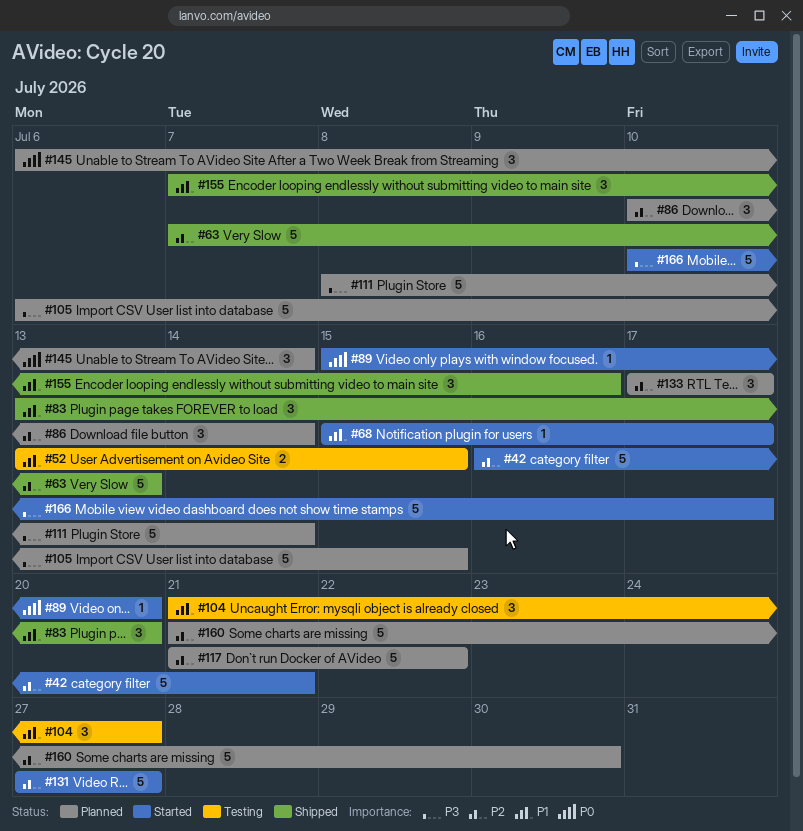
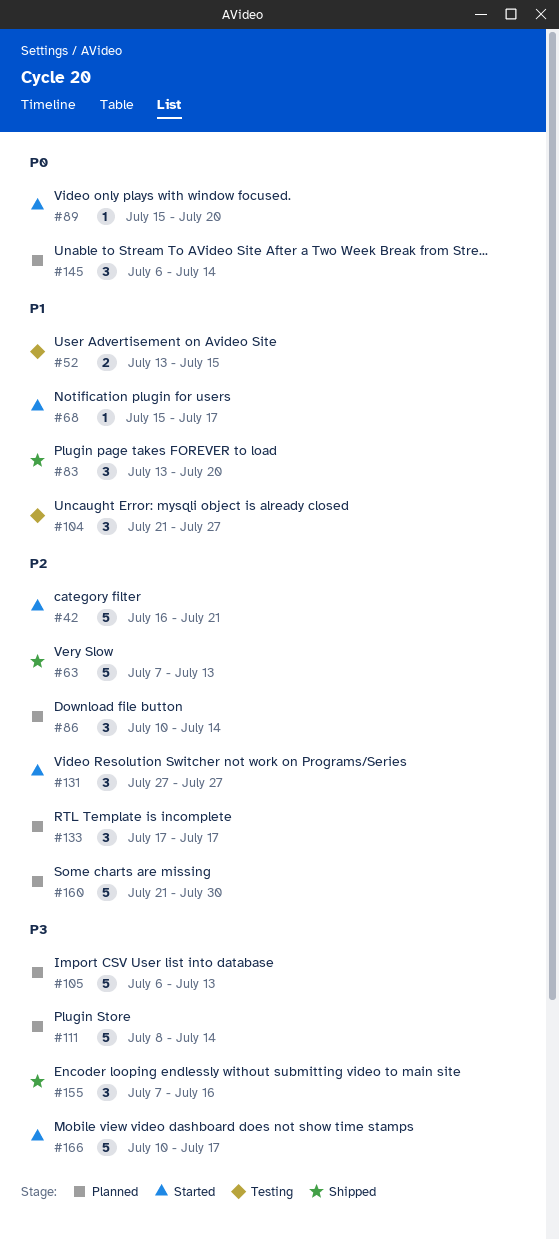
#105, due: Jul 15 -> Jul 13
#117: present -> none
#131, estimate: 5 -> 3
#155, priority: P1 -> P3

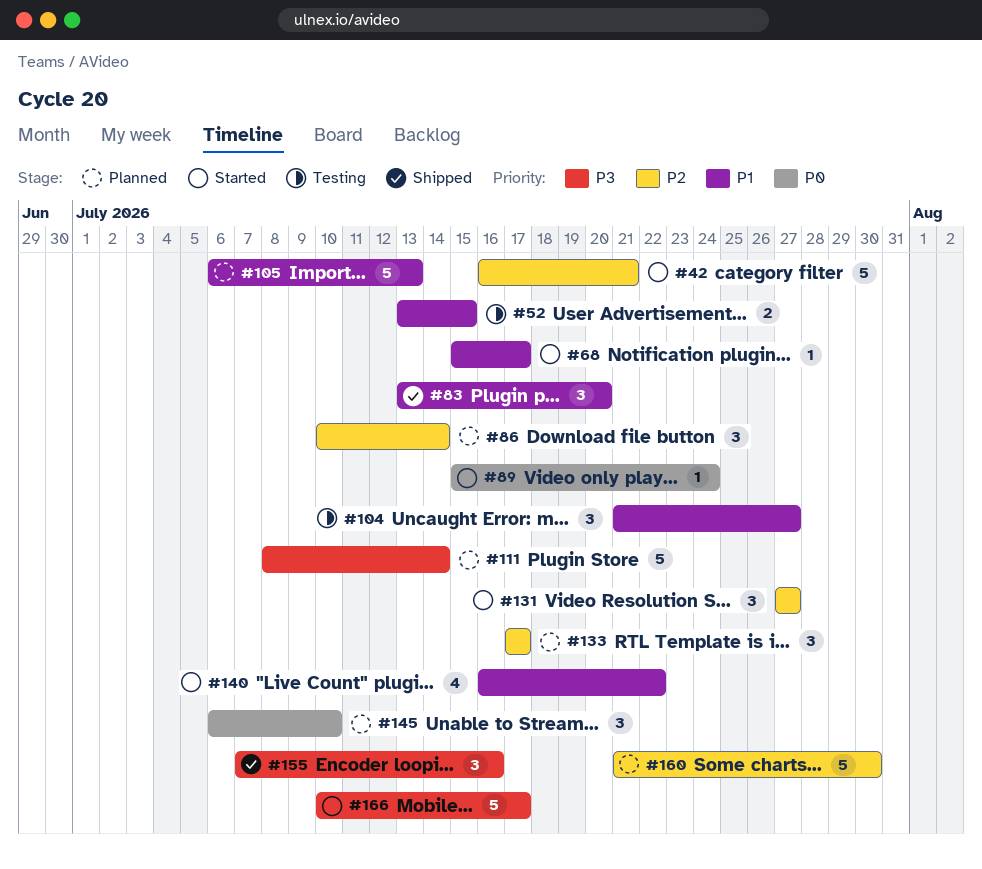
#63: present -> none
#89, due: Jul 20 -> Jul 24
#105, priority: P3 -> P1
#140: none -> present
#145, due: Jul 14 -> Jul 10

